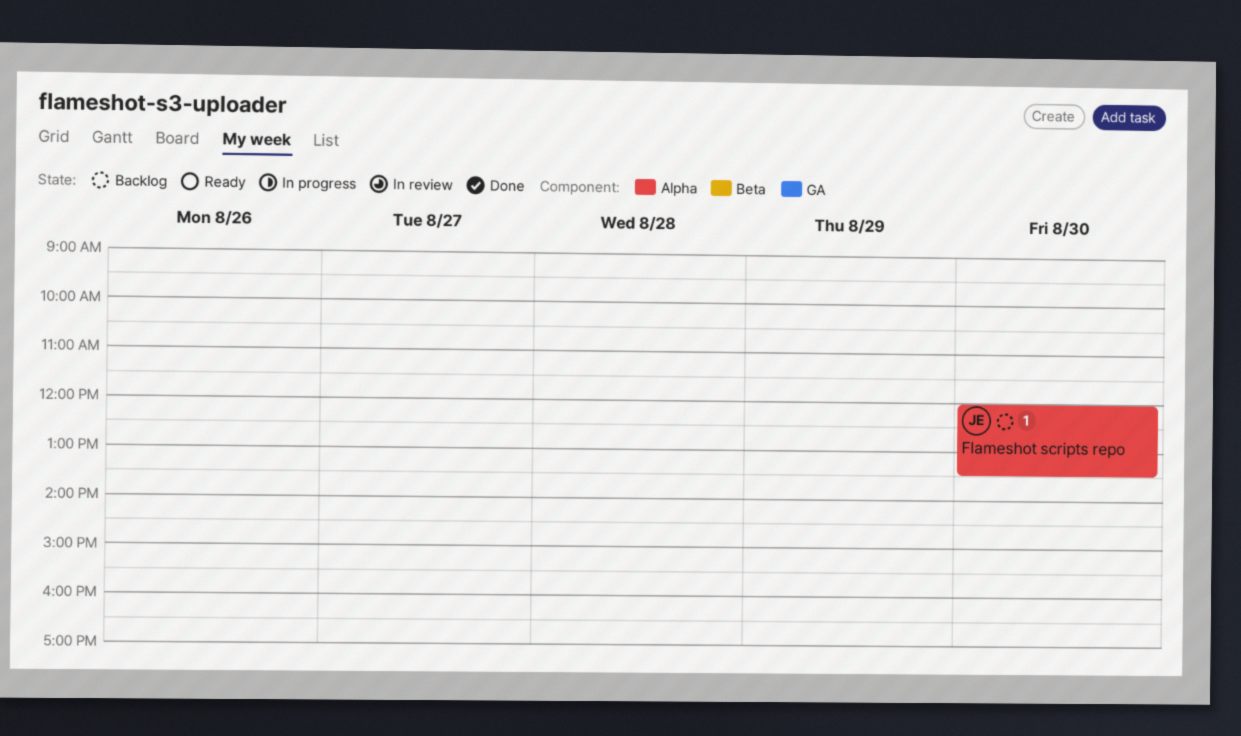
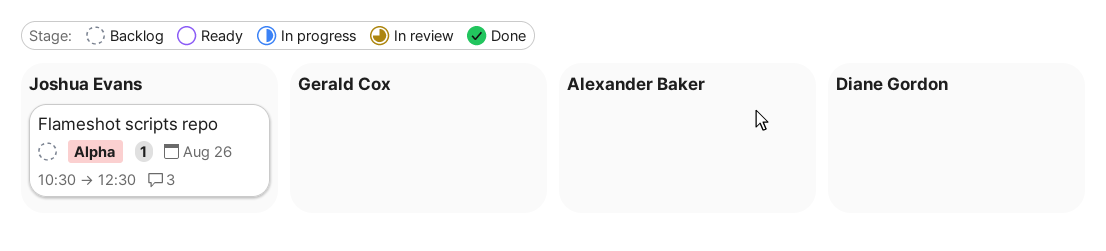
Flameshot scripts repo, day: Aug 30 -> Aug 26
Flameshot scripts repo, begins: 12:00 -> 10:30
Flameshot scripts repo, ends: 13:30 -> 12:30

